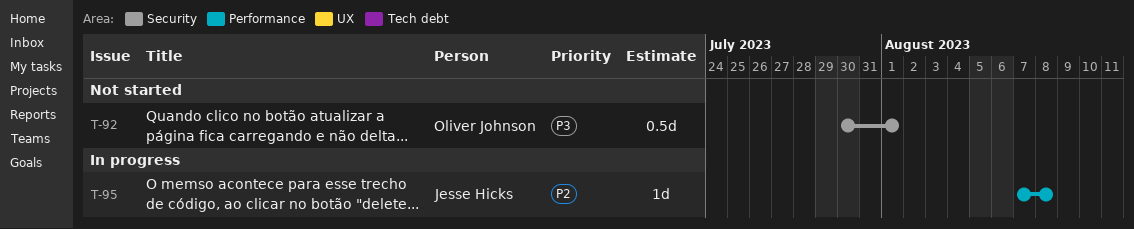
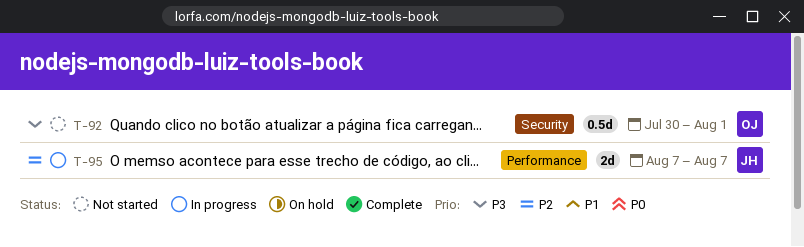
T-95, estimate: 1d -> 2d
T-95, due: Aug 8 -> Aug 7

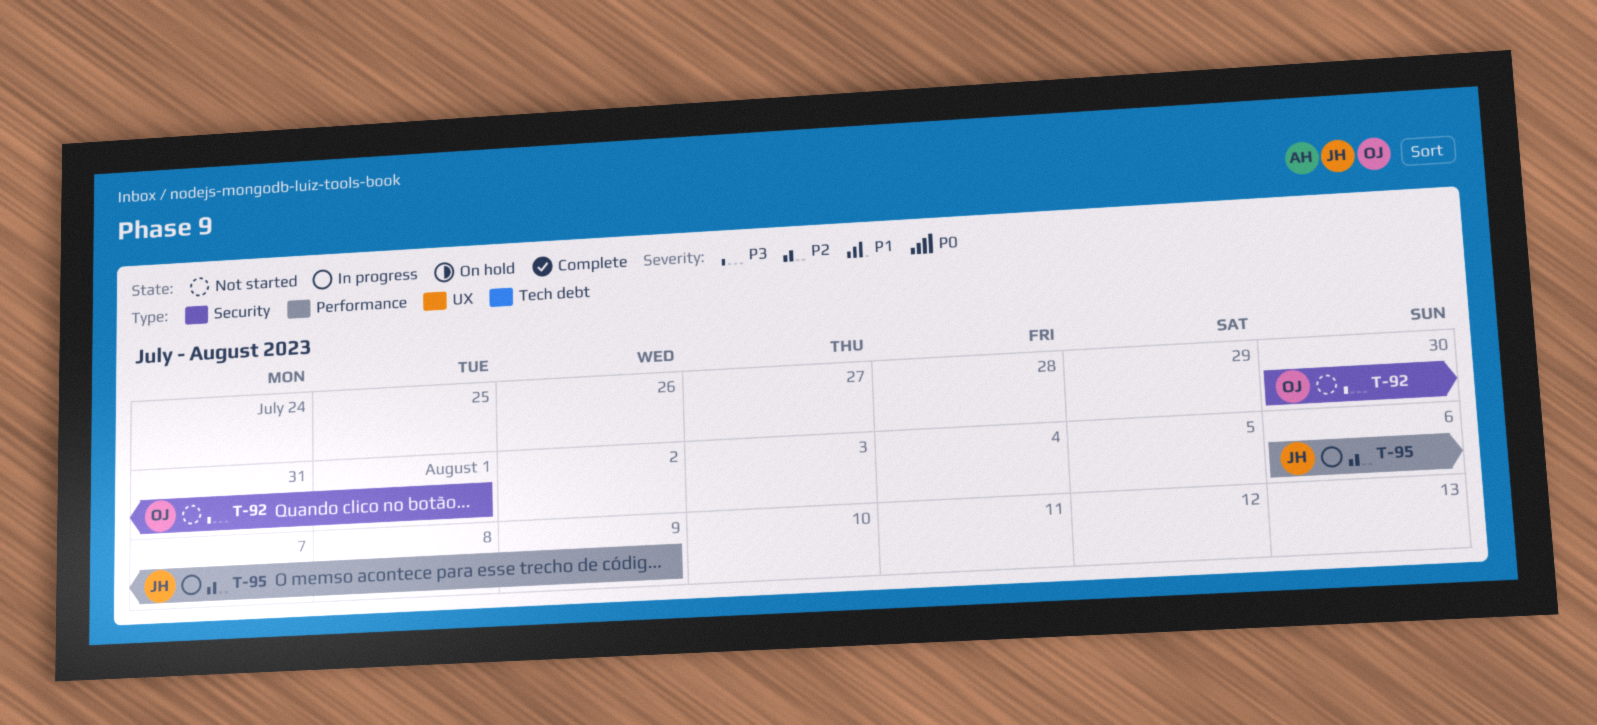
T-95, start: Aug 7 -> Aug 6
T-95, due: Aug 7 -> Aug 9

